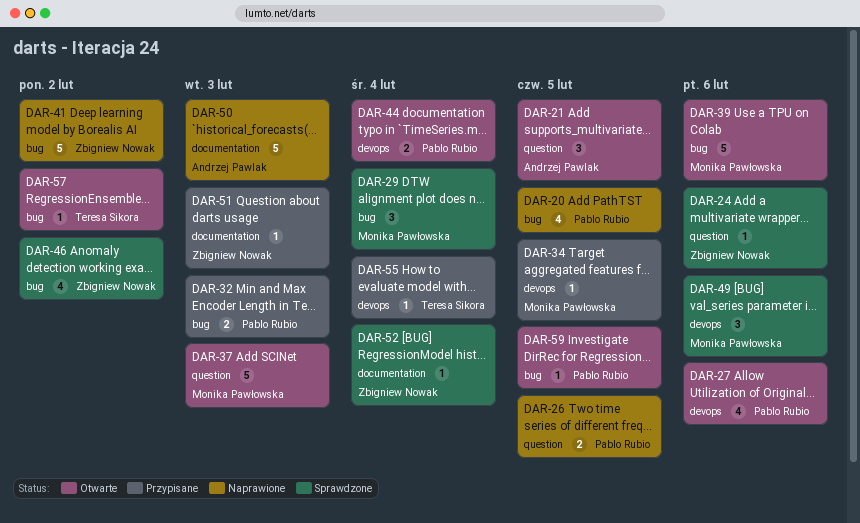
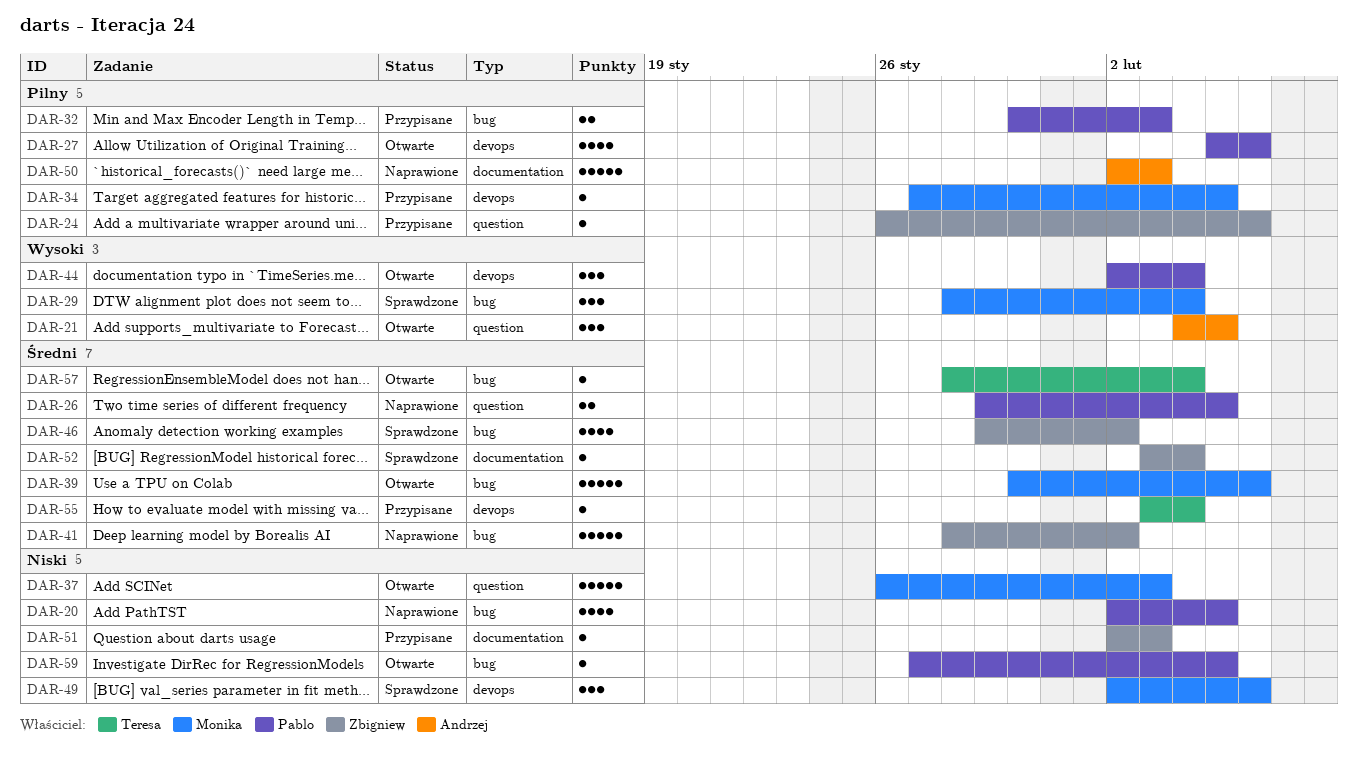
DAR-24, status: Sprawdzone -> Przypisane
DAR-44, estimate: 2 -> 3
DAR-57, due: Feb 2 -> Feb 4

